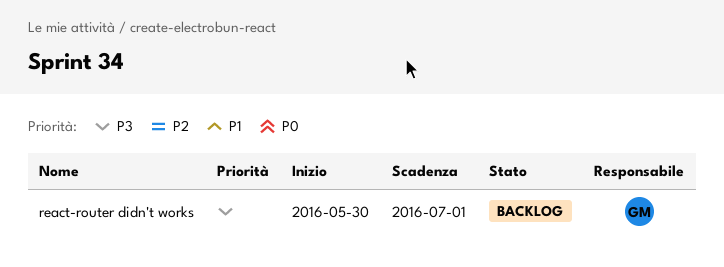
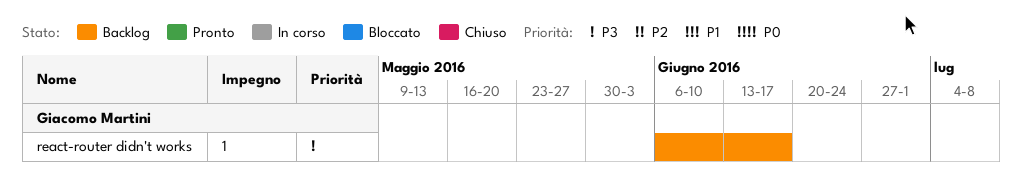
react-router didn't works, start: May 30 -> Jun 6
react-router didn't works, due: Jul 1 -> Jun 17

